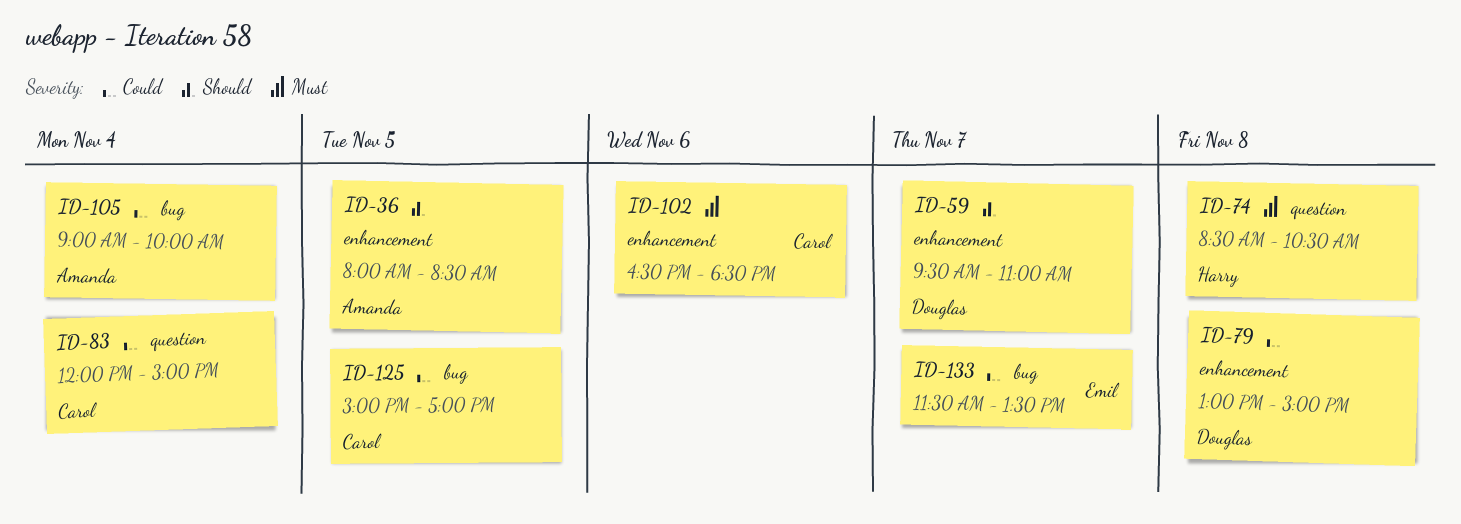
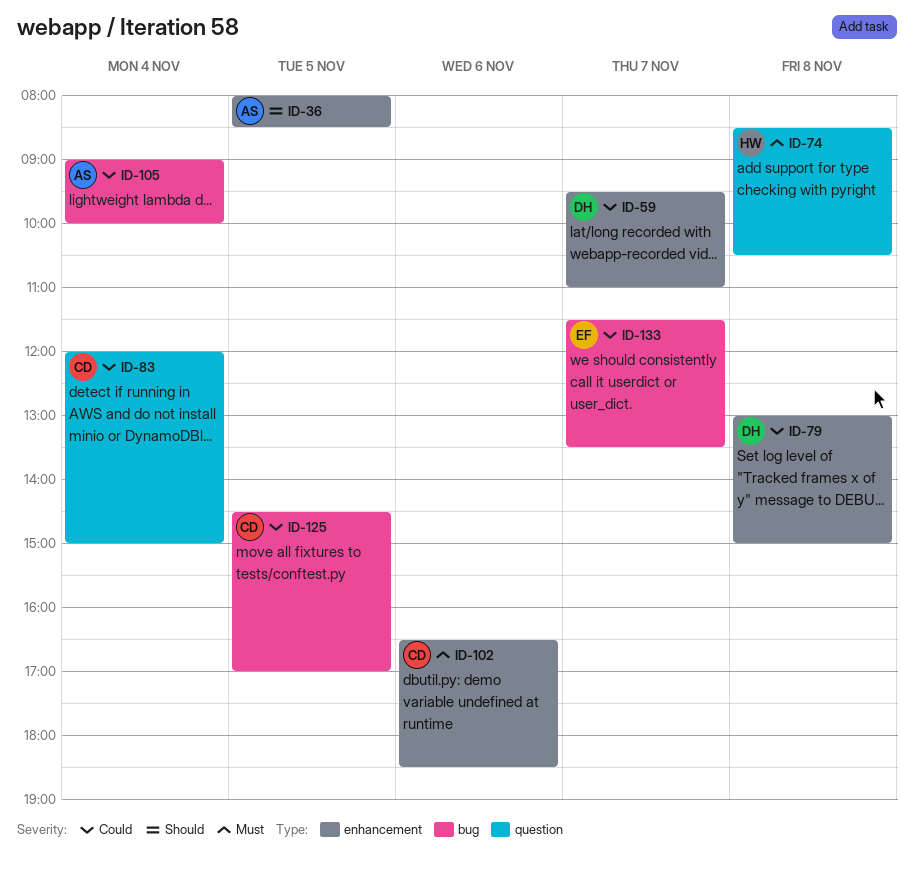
ID-59, priority: Should -> Could
ID-125, begins: 15:00 -> 14:30

